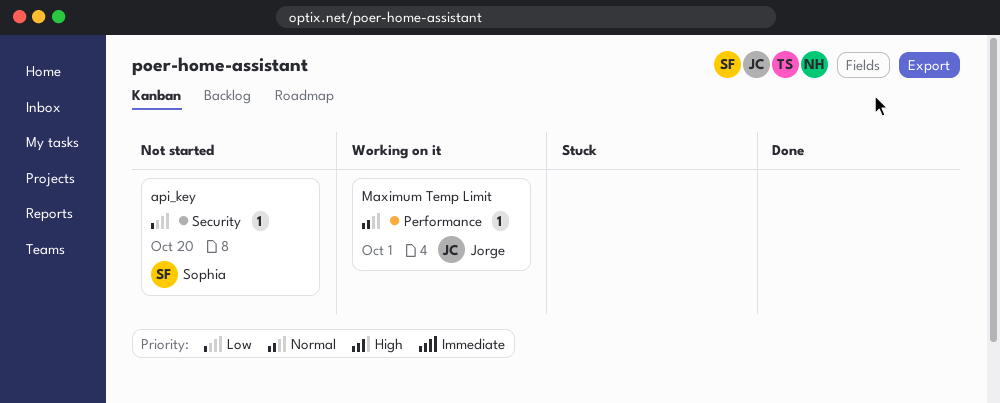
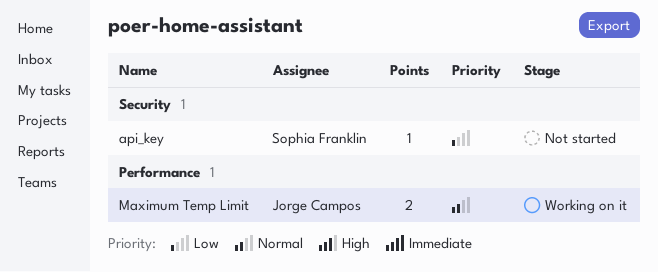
Maximum Temp Limit, estimate: 1 -> 2

